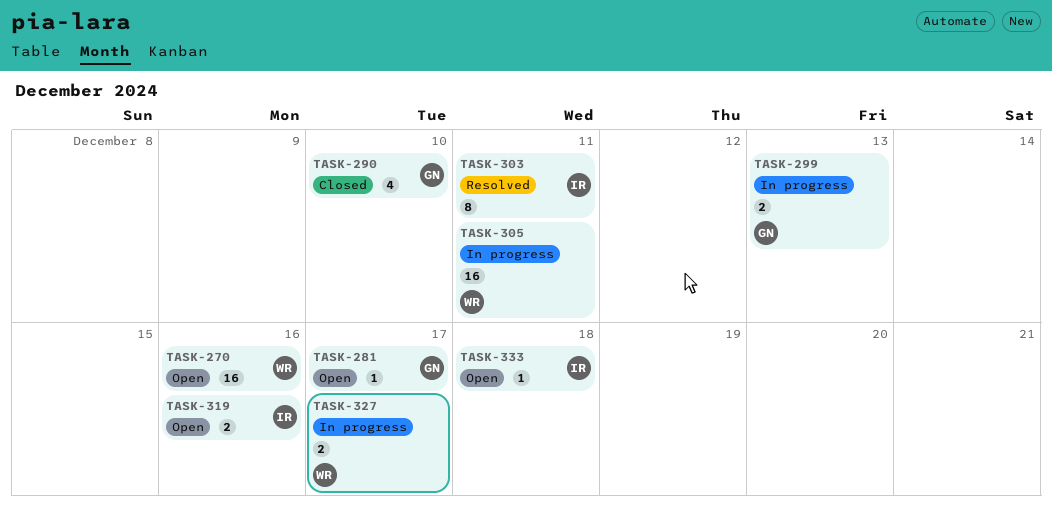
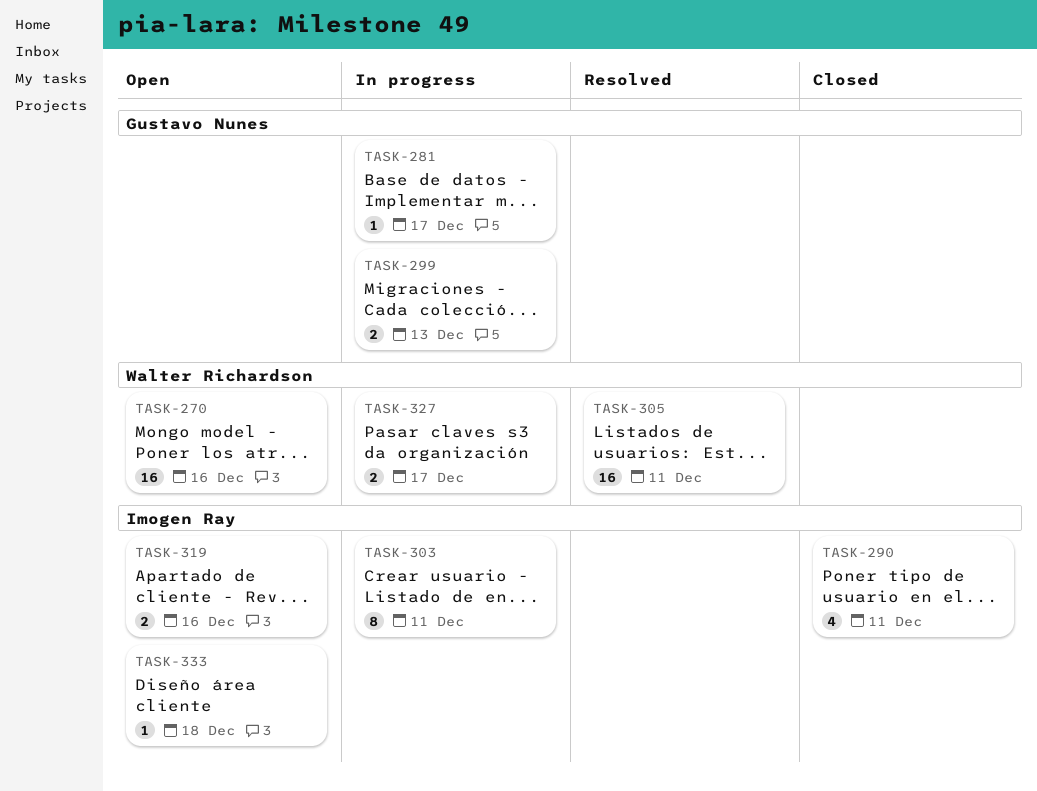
TASK-281, status: Open -> In progress
TASK-290, owner: Gustavo Nunes -> Imogen Ray
TASK-290, due: Dec 10 -> Dec 11
TASK-303, status: Resolved -> In progress
TASK-305, status: In progress -> Resolved

